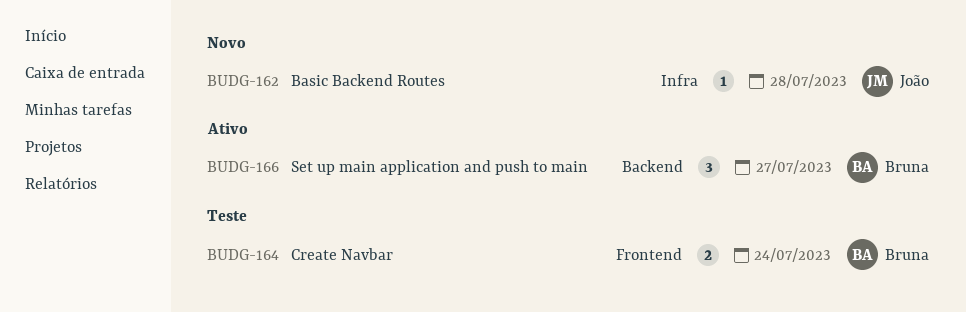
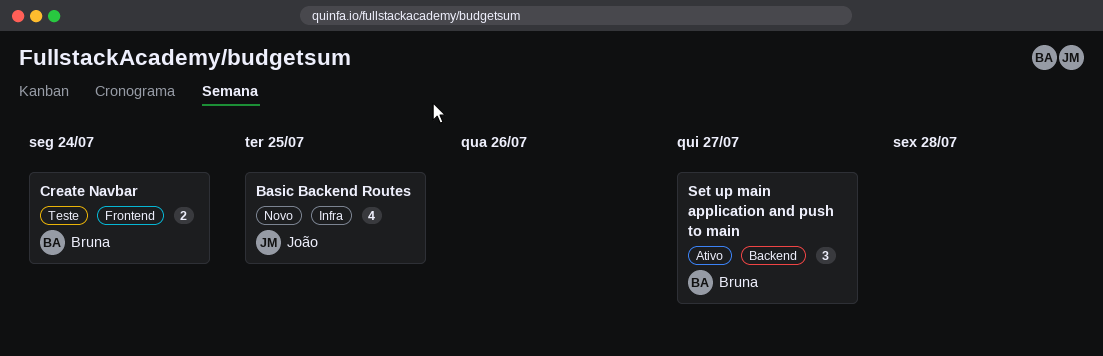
Basic Backend Routes, estimate: 1 -> 4
Basic Backend Routes, due: Jul 28 -> Jul 25

